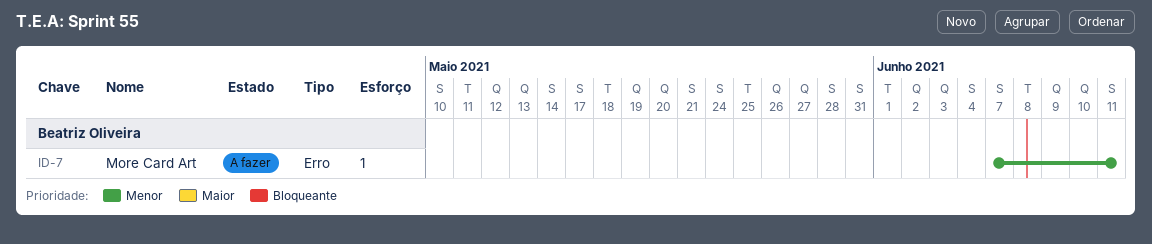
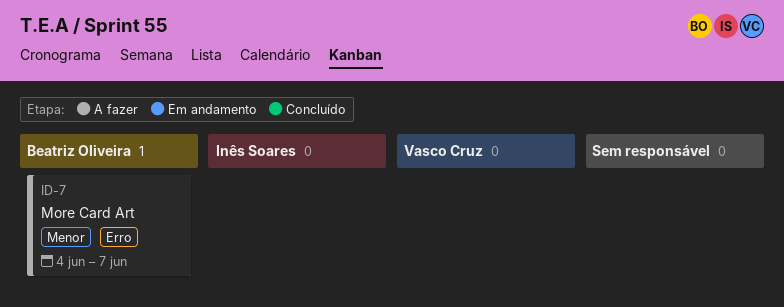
ID-7, start: Jun 7 -> Jun 4
ID-7, due: Jun 11 -> Jun 7

